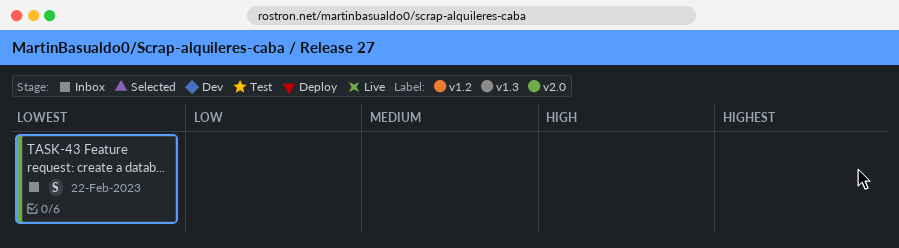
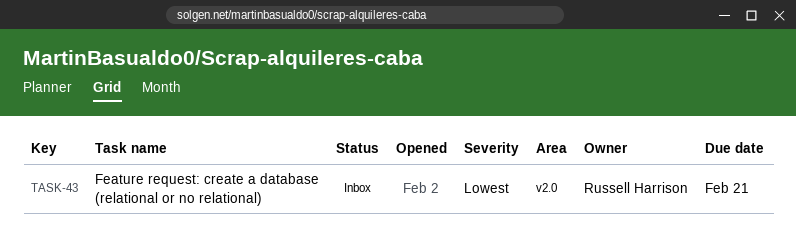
TASK-43, due: Feb 22 -> Feb 21

